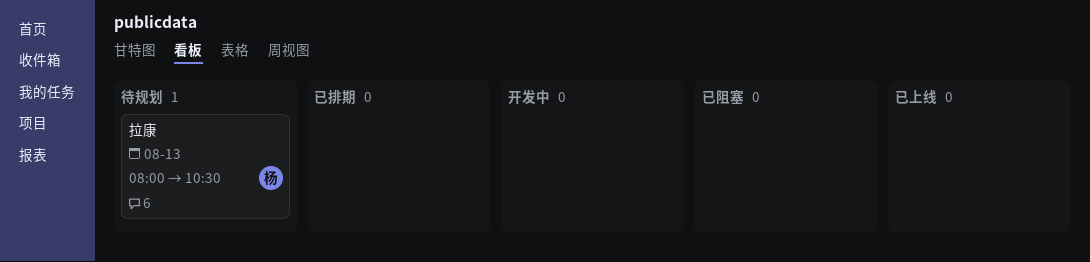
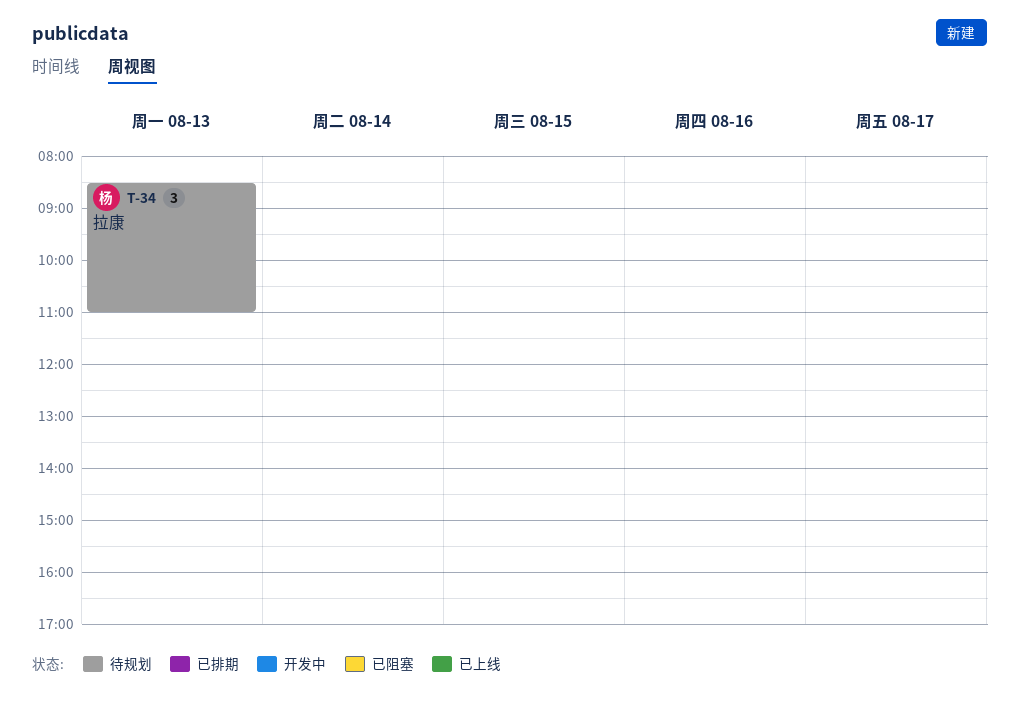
拉康, begins: 08:00 -> 08:30
拉康, ends: 10:30 -> 11:00

